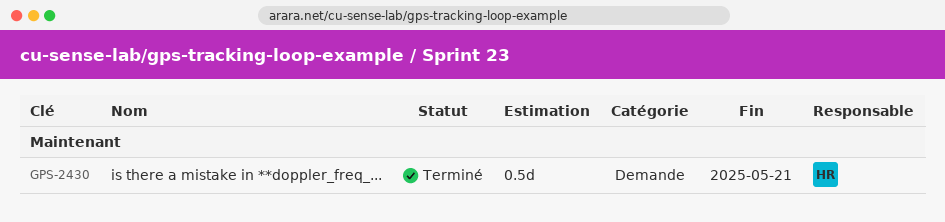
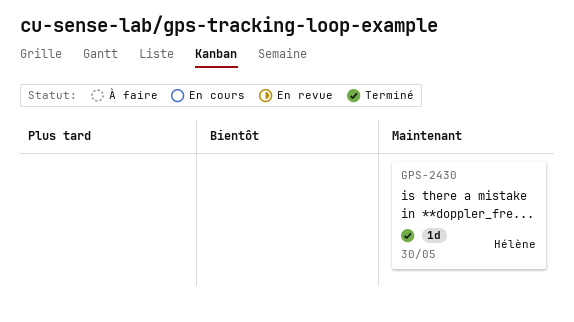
GPS-2430, estimate: 0.5d -> 1d
GPS-2430, due: May 21 -> May 30

